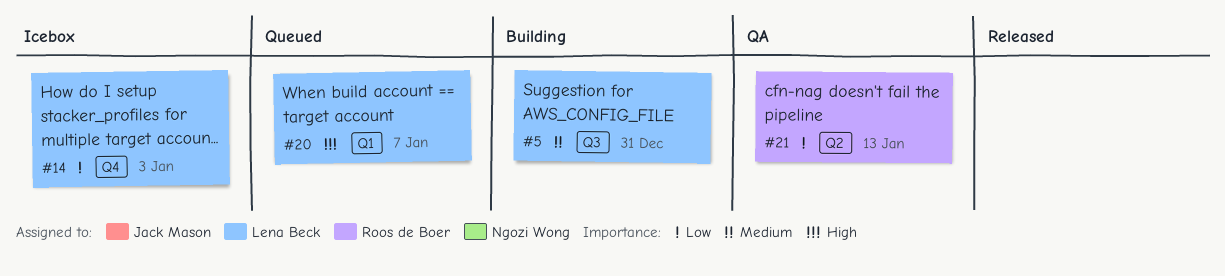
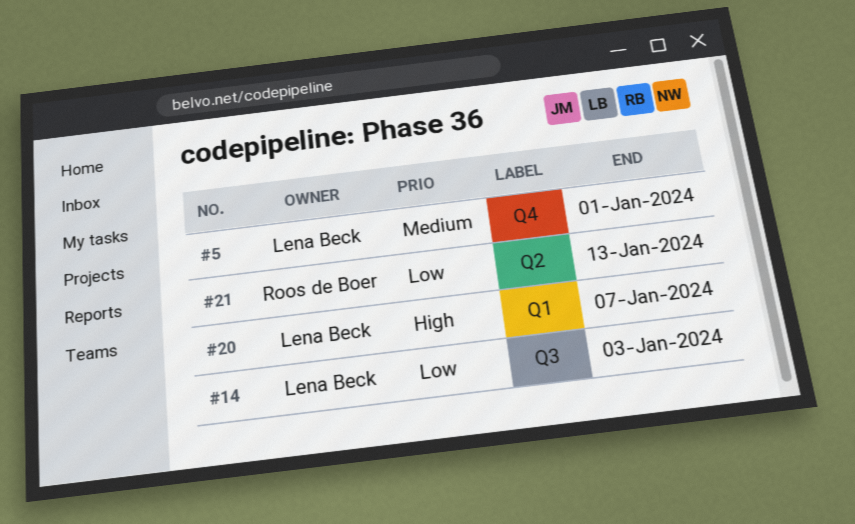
#5, label: Q3 -> Q4
#5, due: Dec 31 -> Jan 1
#14, label: Q4 -> Q3

